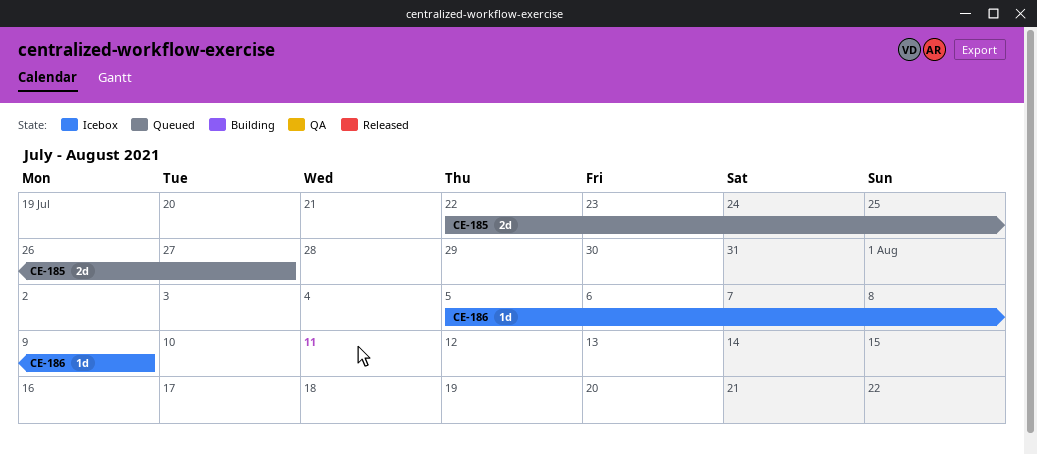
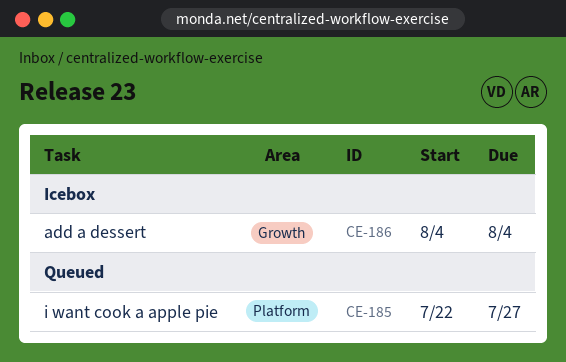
CE-186, start: Aug 5 -> Aug 4
CE-186, due: Aug 9 -> Aug 4

